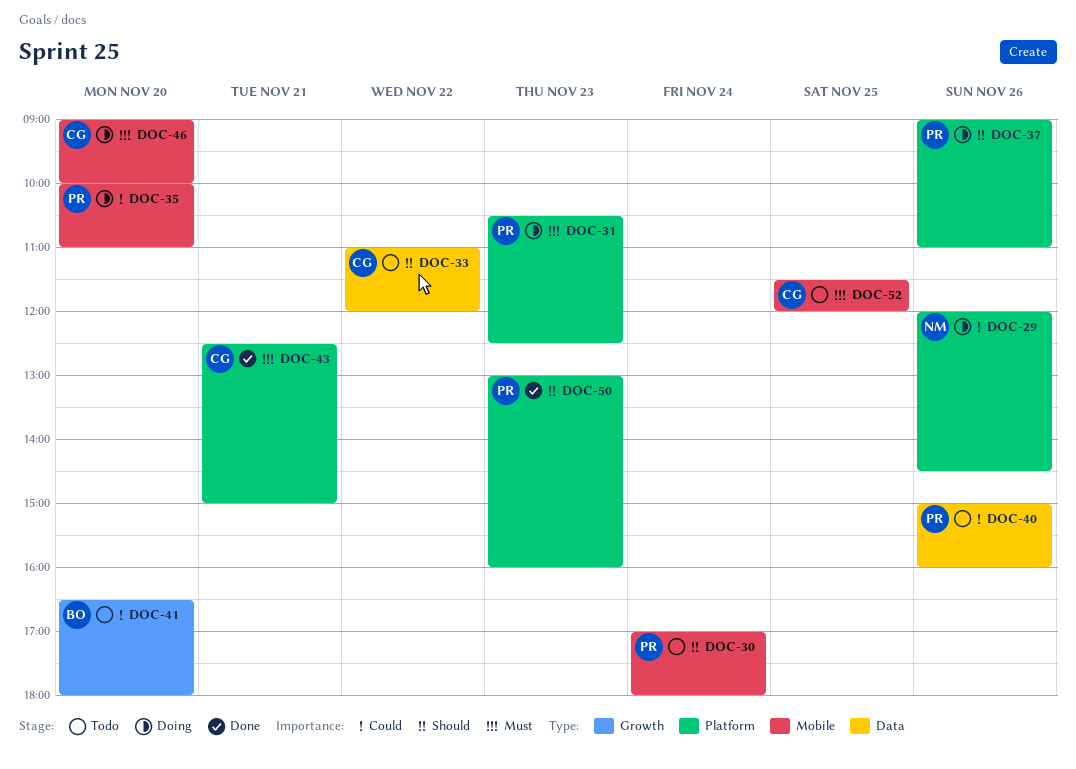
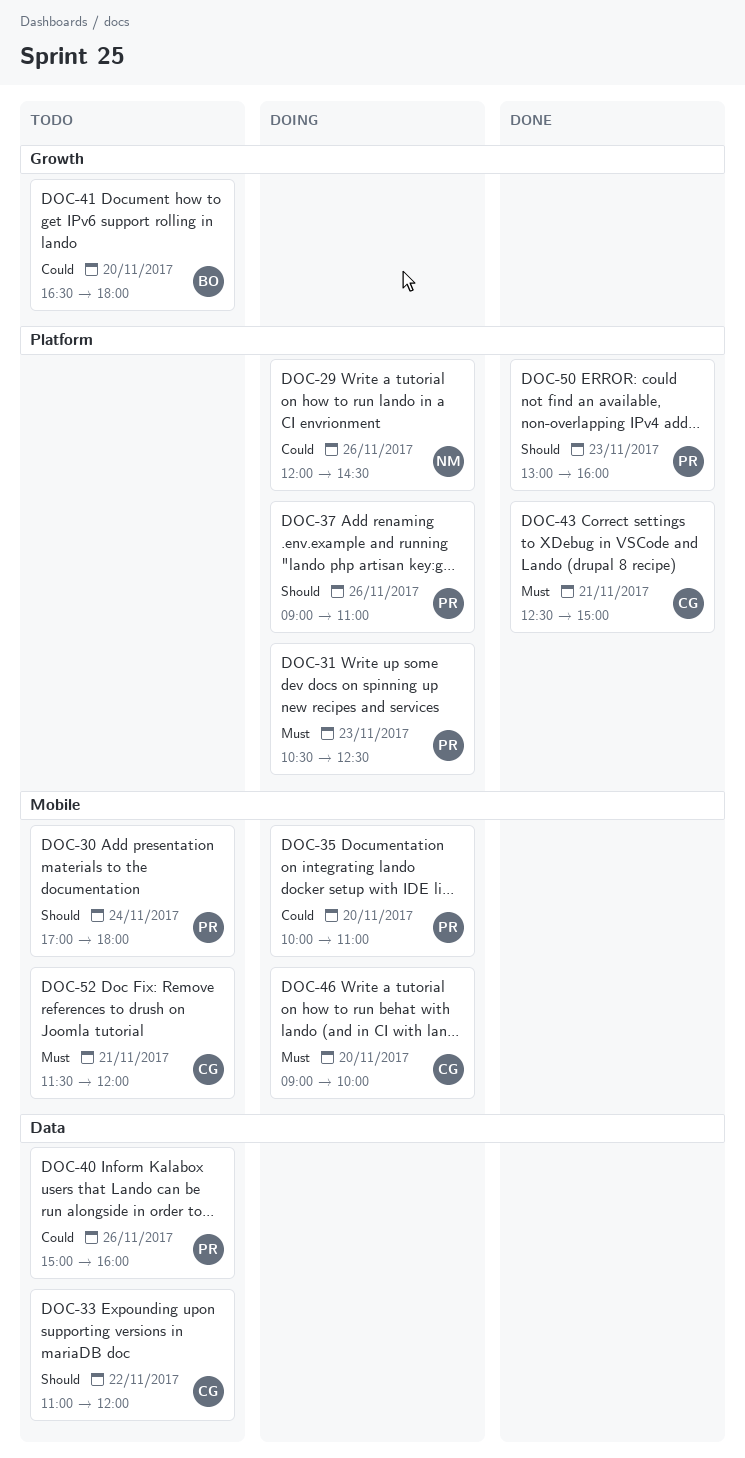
DOC-52, day: Nov 25 -> Nov 21

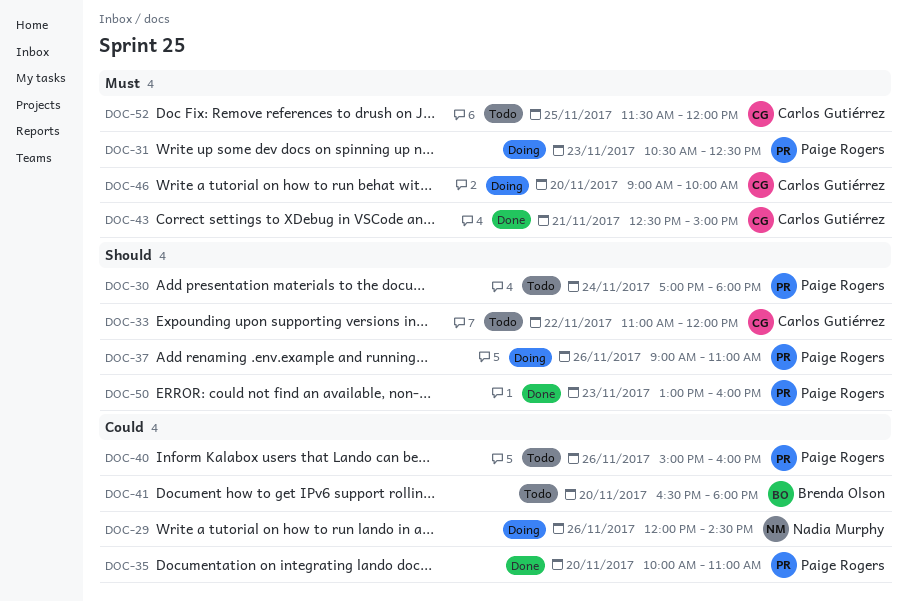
DOC-35, status: Doing -> Done
DOC-52, day: Nov 21 -> Nov 25

